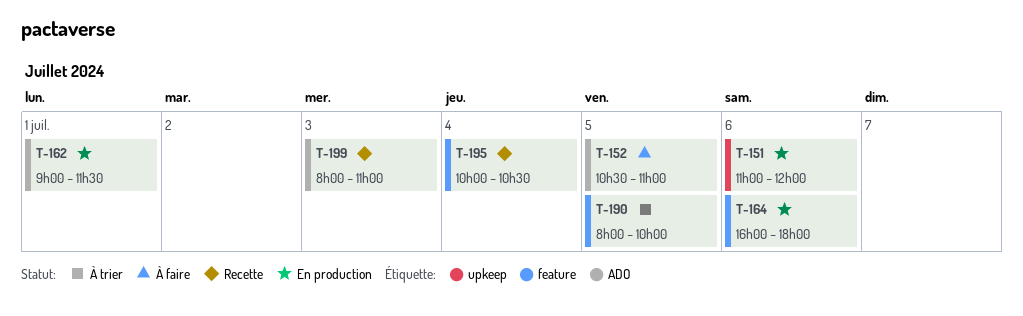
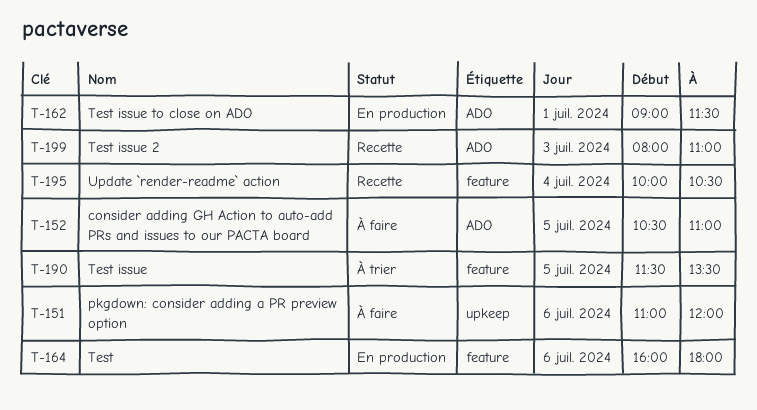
T-151, status: En production -> À faire
T-190, begins: 08:00 -> 11:30
T-190, ends: 10:00 -> 13:30

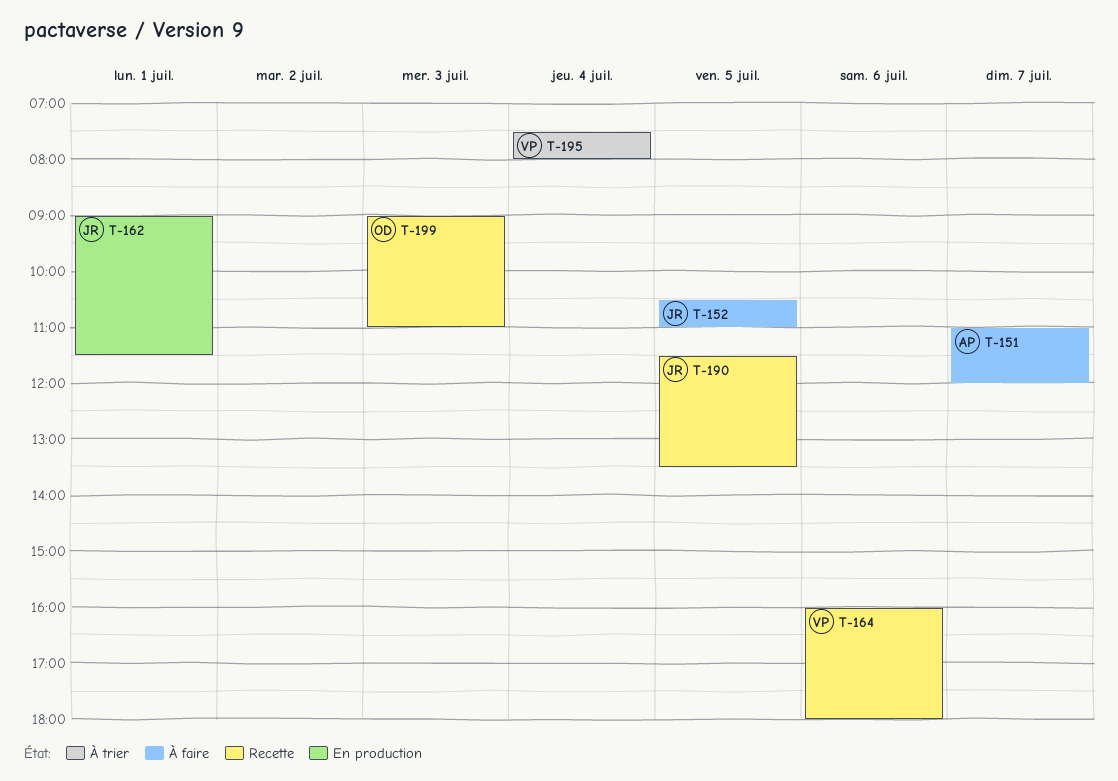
T-151, day: Jul 6 -> Jul 7
T-164, status: En production -> Recette
T-190, status: À trier -> Recette
T-195, status: Recette -> À trier
T-195, begins: 10:00 -> 07:30
T-195, ends: 10:30 -> 08:00
T-199, begins: 08:00 -> 09:00

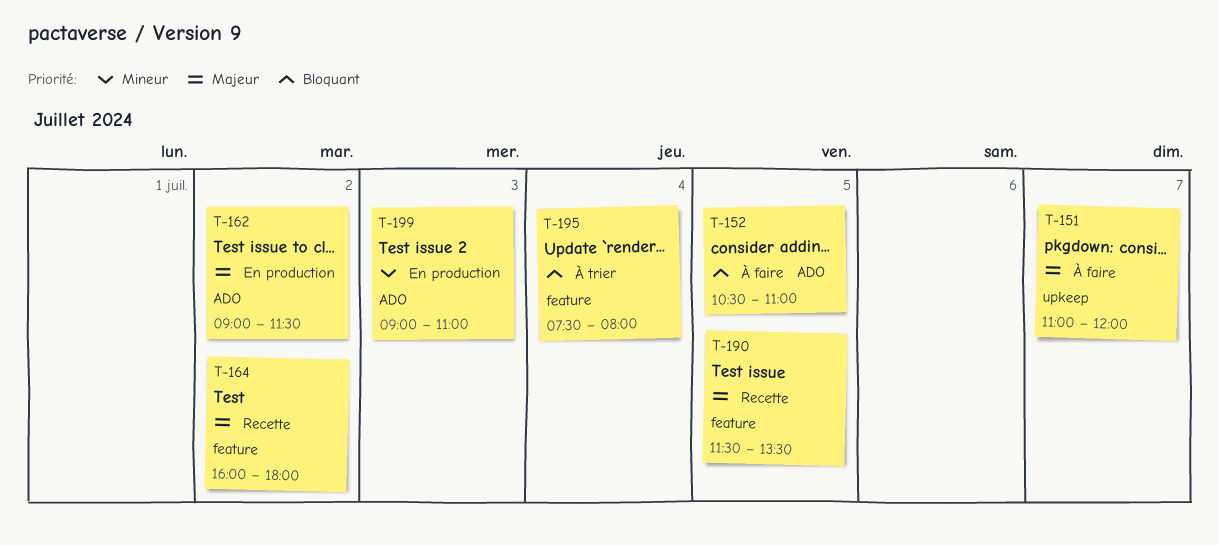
T-162, day: Jul 1 -> Jul 2
T-164, day: Jul 6 -> Jul 2
T-199, status: Recette -> En production

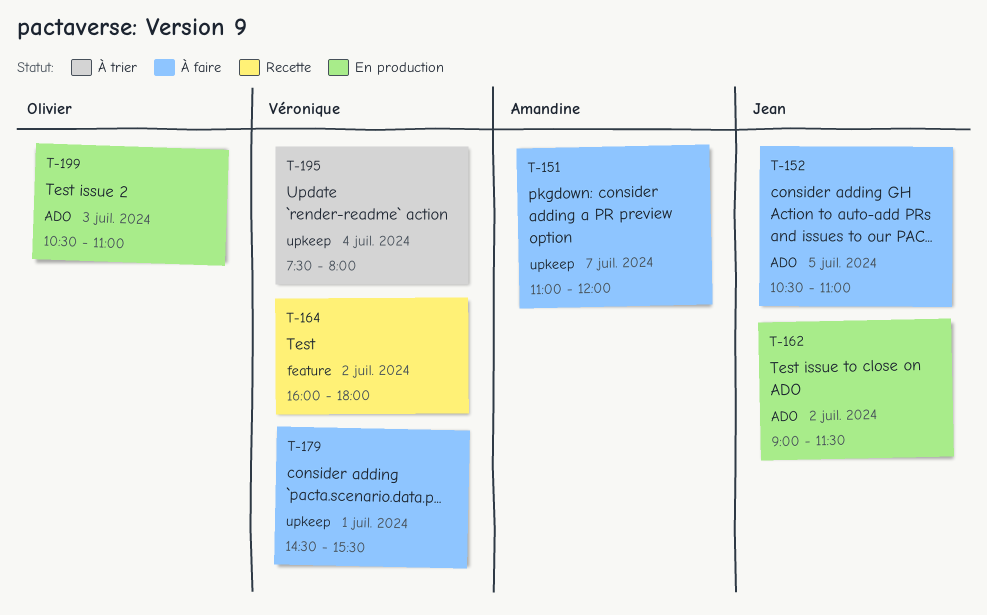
T-179: none -> present
T-190: present -> none
T-195, label: feature -> upkeep
T-199, begins: 09:00 -> 10:30

